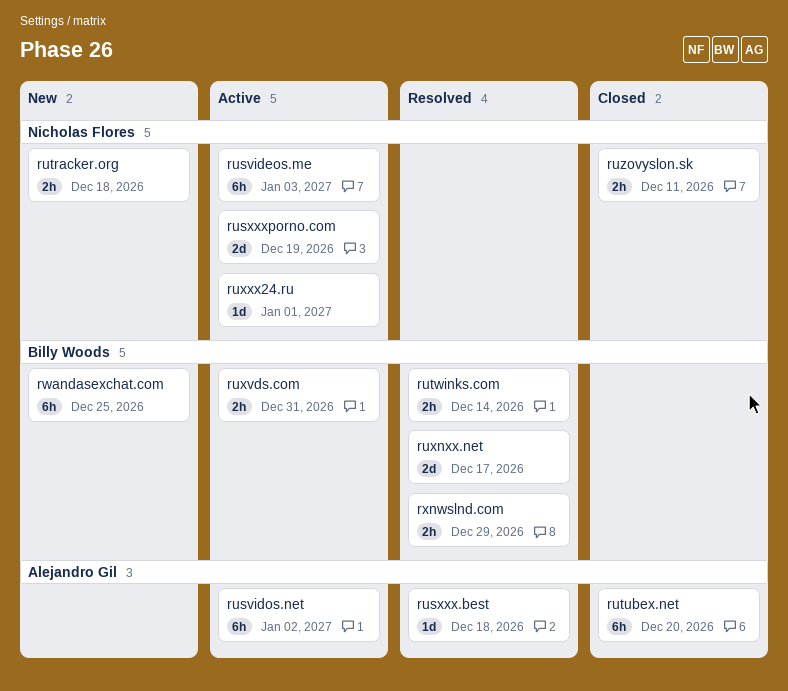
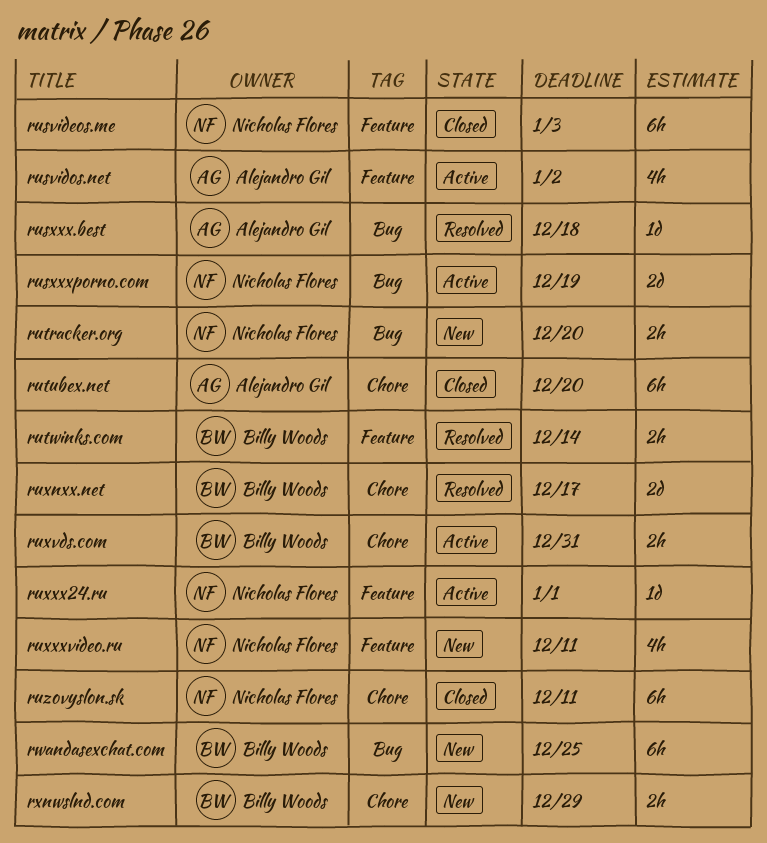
rusvideos.me, status: Active -> Closed
rusvidos.net, estimate: 6h -> 4h
rutracker.org, due: Dec 18 -> Dec 20
ruxxxvideo.ru: none -> present
ruzovyslon.sk, estimate: 2h -> 6h
rxnwslnd.com, status: Resolved -> New

